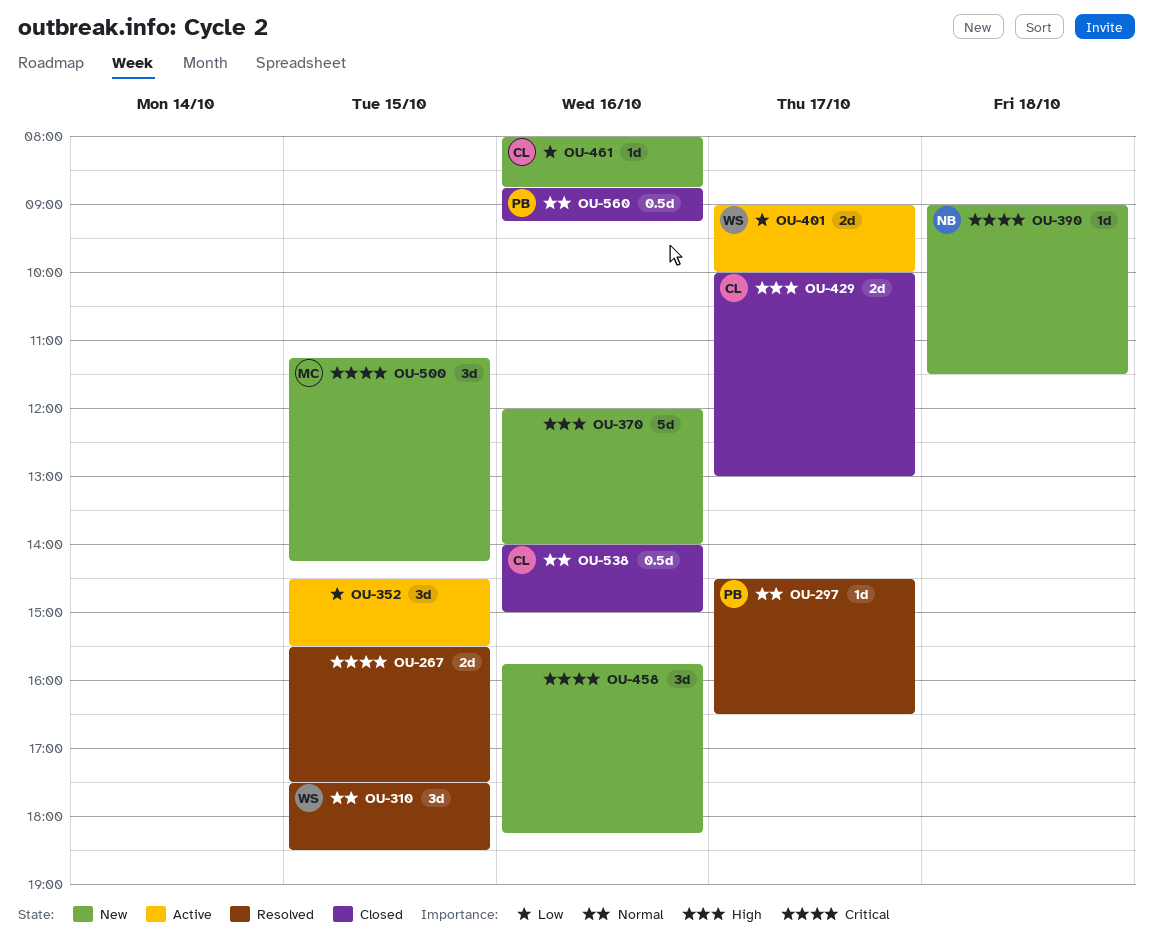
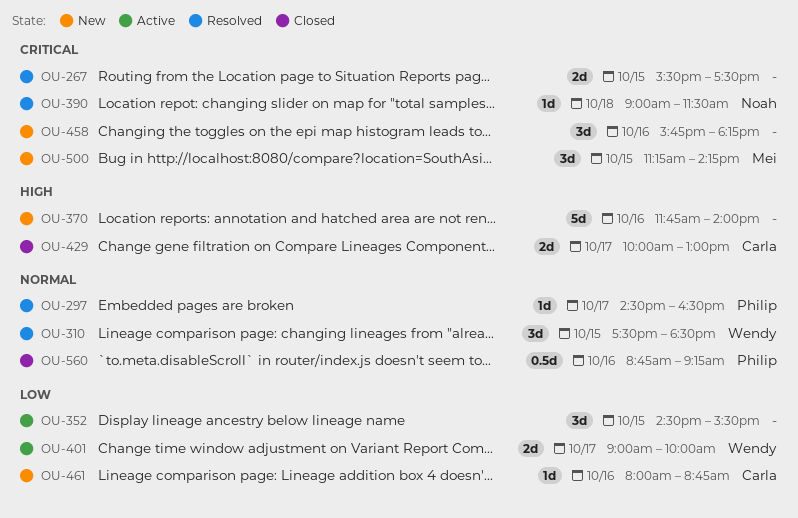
OU-370, begins: 12:00 -> 11:45
OU-390, status: New -> Resolved
OU-538: present -> none

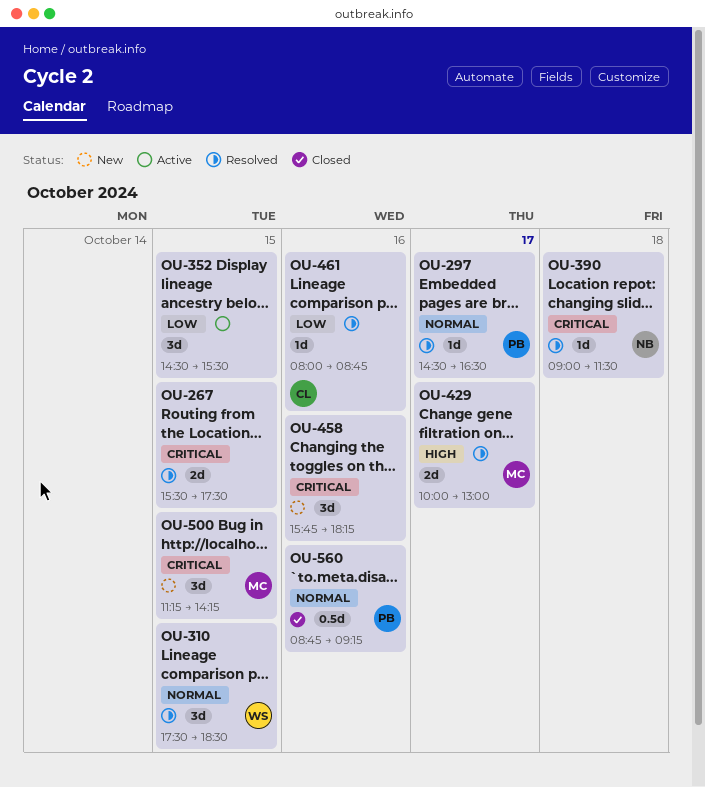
OU-370: present -> none
OU-401: present -> none
OU-429, status: Closed -> Resolved
OU-429, owner: Carla -> Mei
OU-461, status: New -> Resolved

